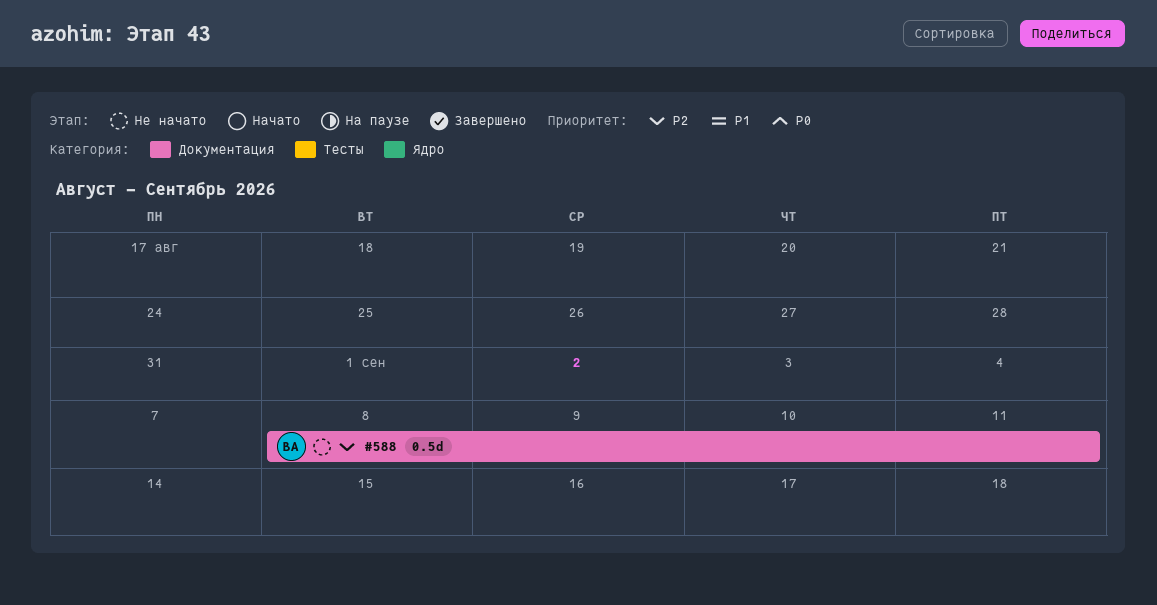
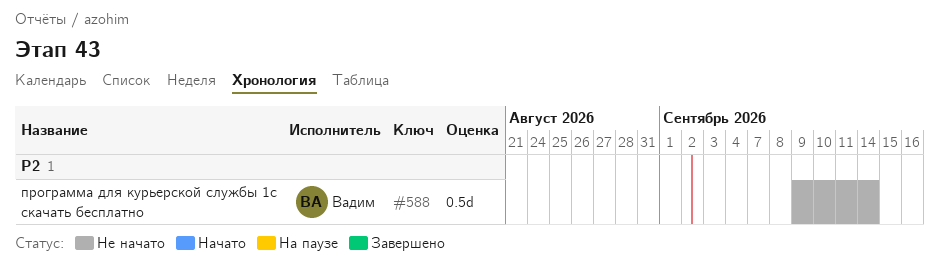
#588, start: Sep 8 -> Sep 9
#588, due: Sep 11 -> Sep 14

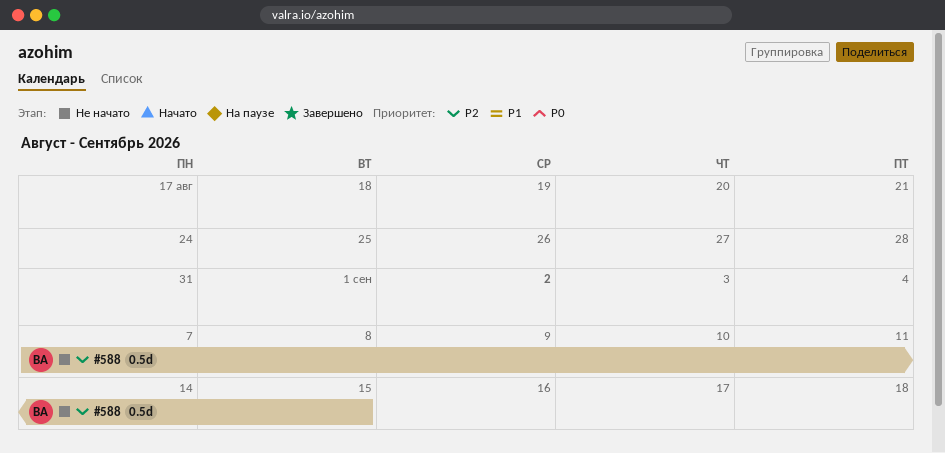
#588, start: Sep 9 -> Sep 7
#588, due: Sep 14 -> Sep 15

